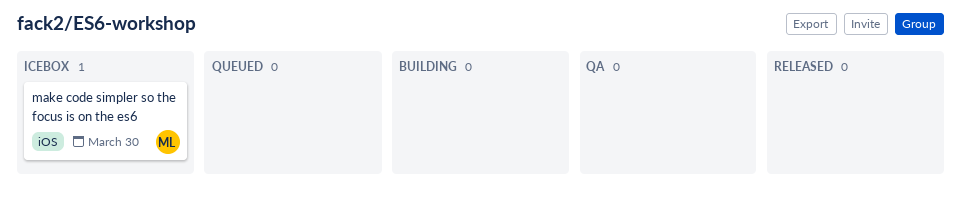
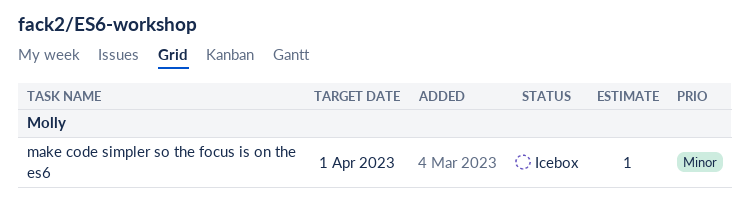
make code simpler so the focus is on the es6, due: Mar 30 -> Apr 1

